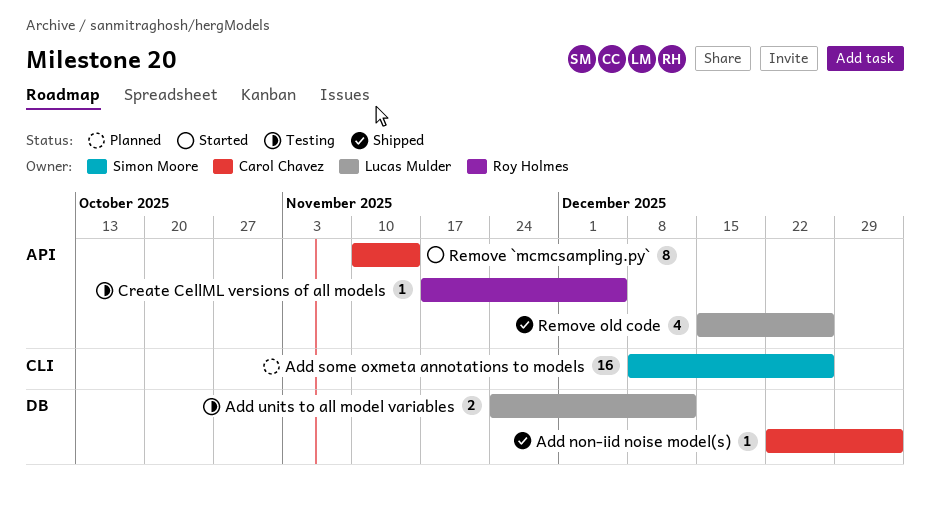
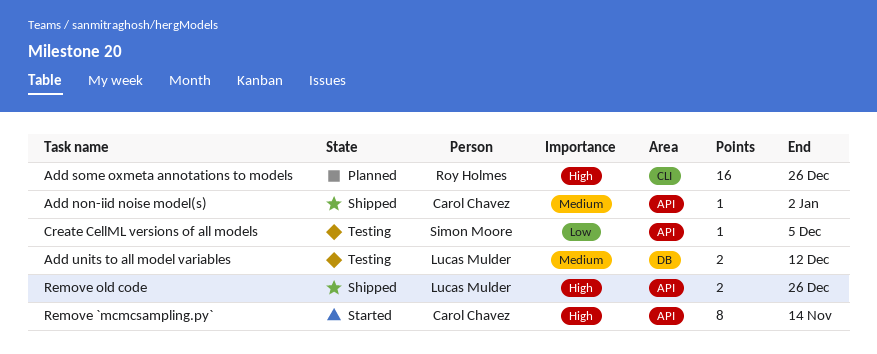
Add non-iid noise model(s), label: DB -> API
Add some oxmeta annotations to models, owner: Simon Moore -> Roy Holmes
Create CellML versions of all models, owner: Roy Holmes -> Simon Moore
Remove old code, estimate: 4 -> 2

